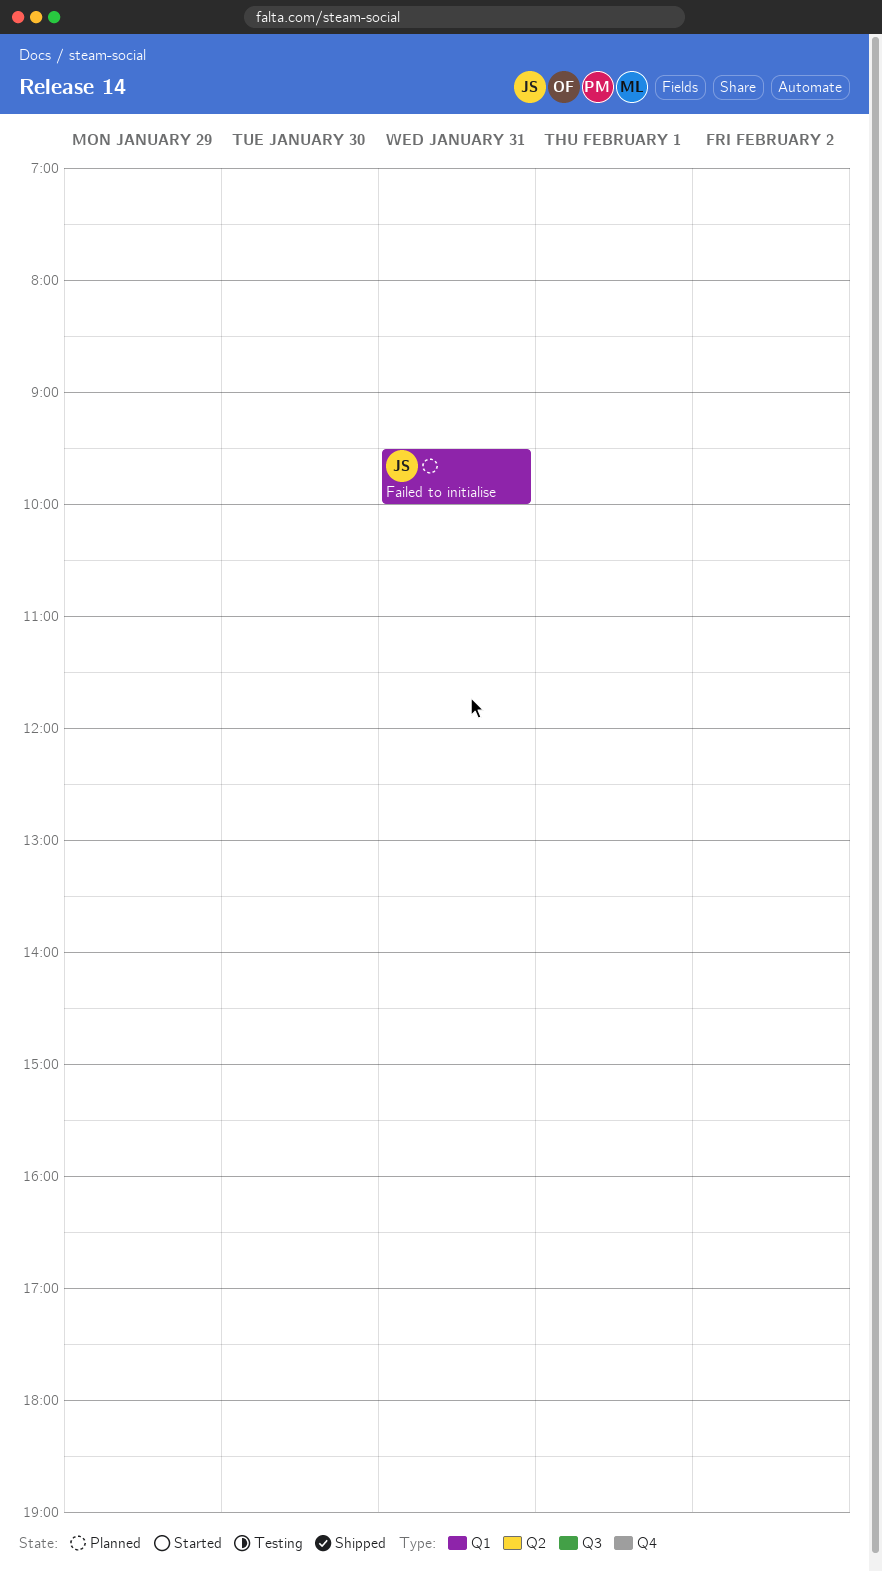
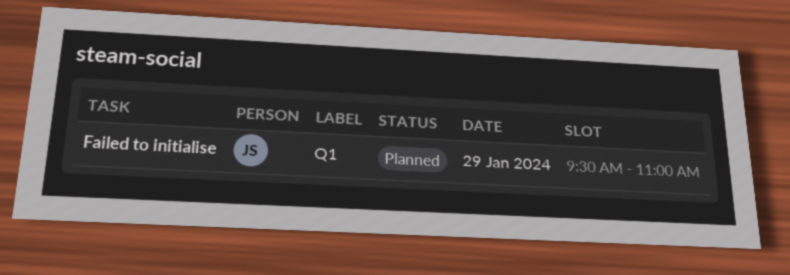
Failed to initialise, day: Jan 31 -> Jan 29
Failed to initialise, ends: 10:00 -> 11:00

